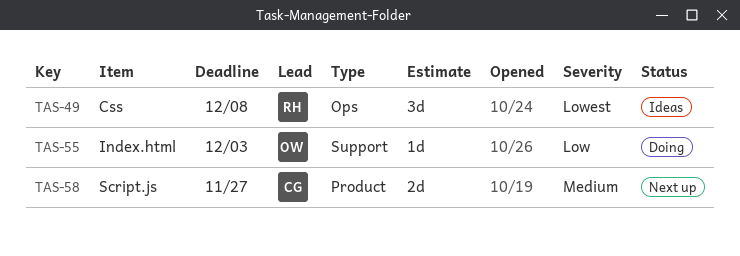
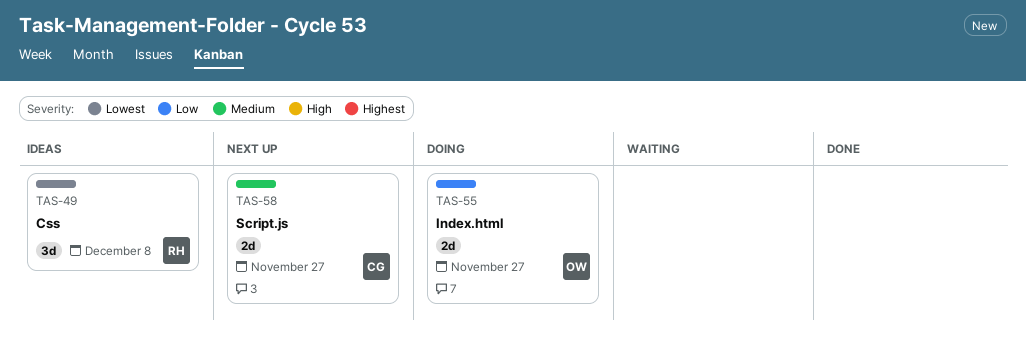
TAS-55, estimate: 1d -> 2d
TAS-55, due: Dec 3 -> Nov 27

